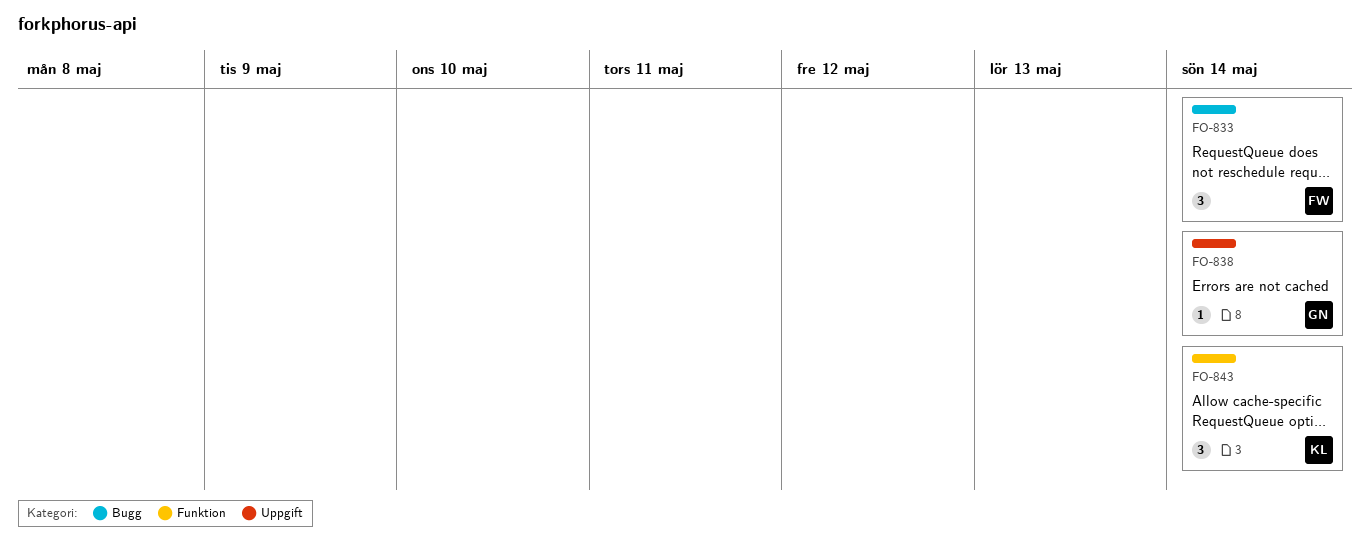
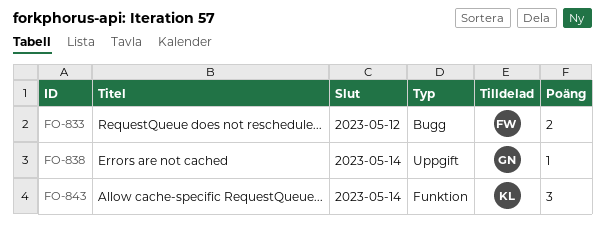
FO-833, estimate: 3 -> 2
FO-833, due: May 14 -> May 12

